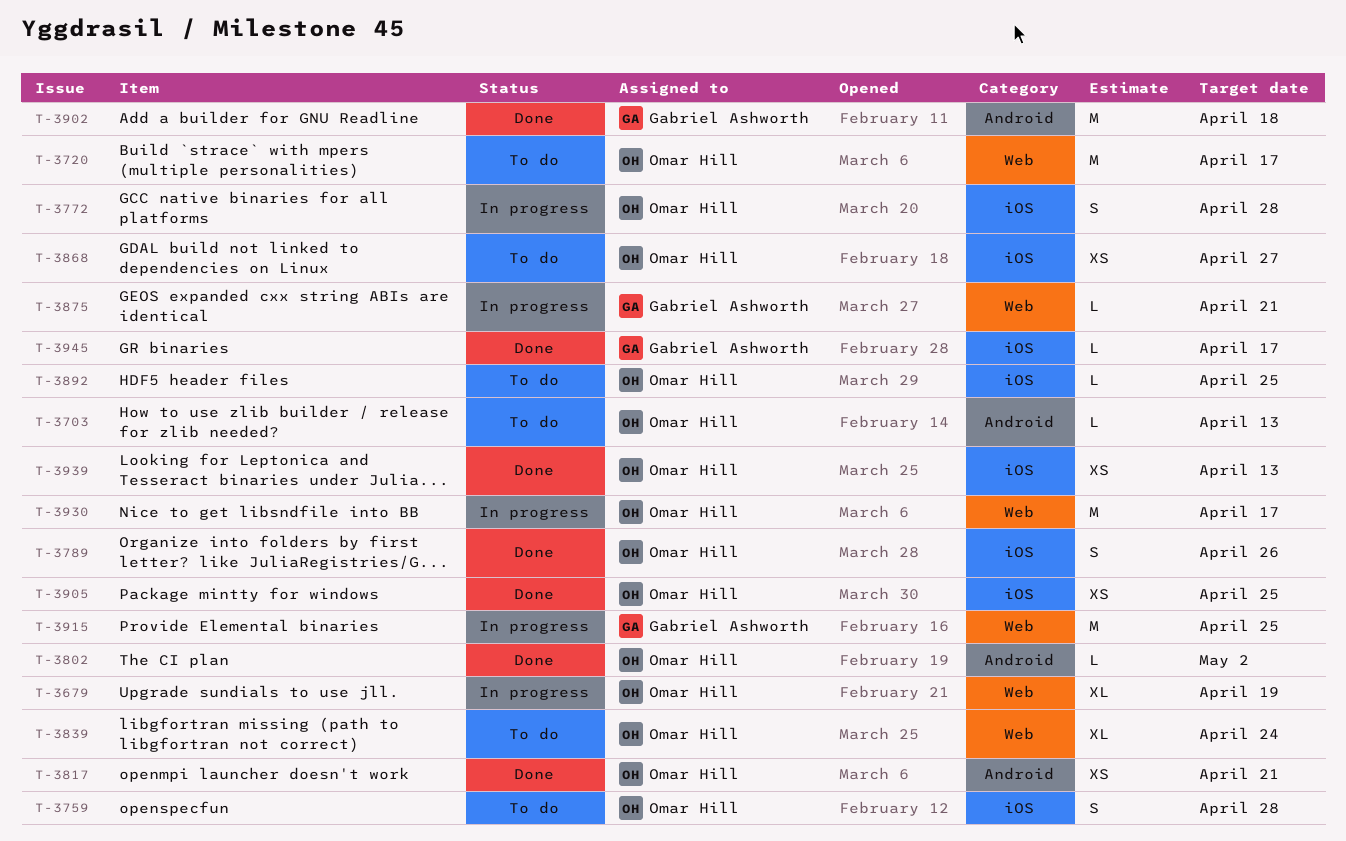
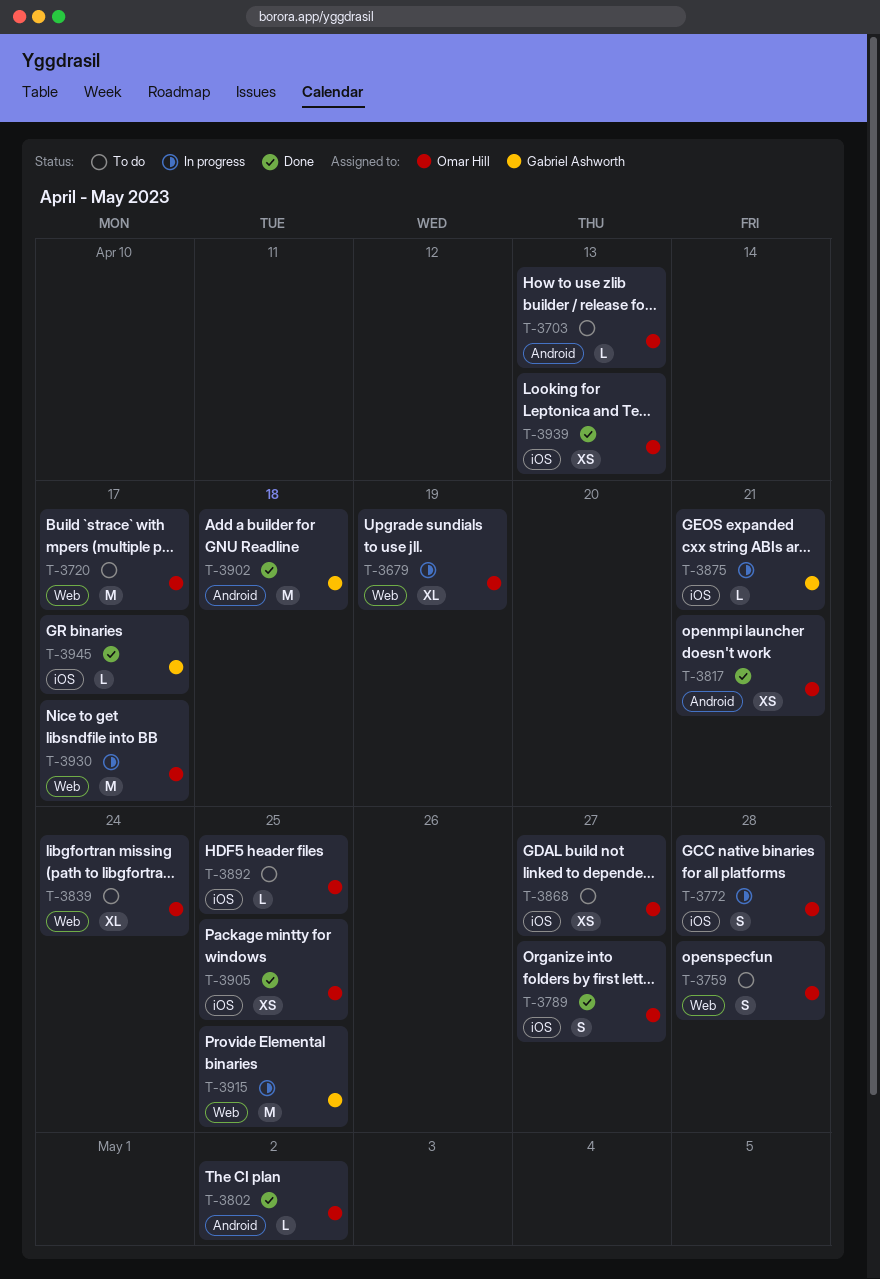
T-3759, label: iOS -> Web
T-3789, due: Apr 26 -> Apr 27
T-3875, label: Web -> iOS

